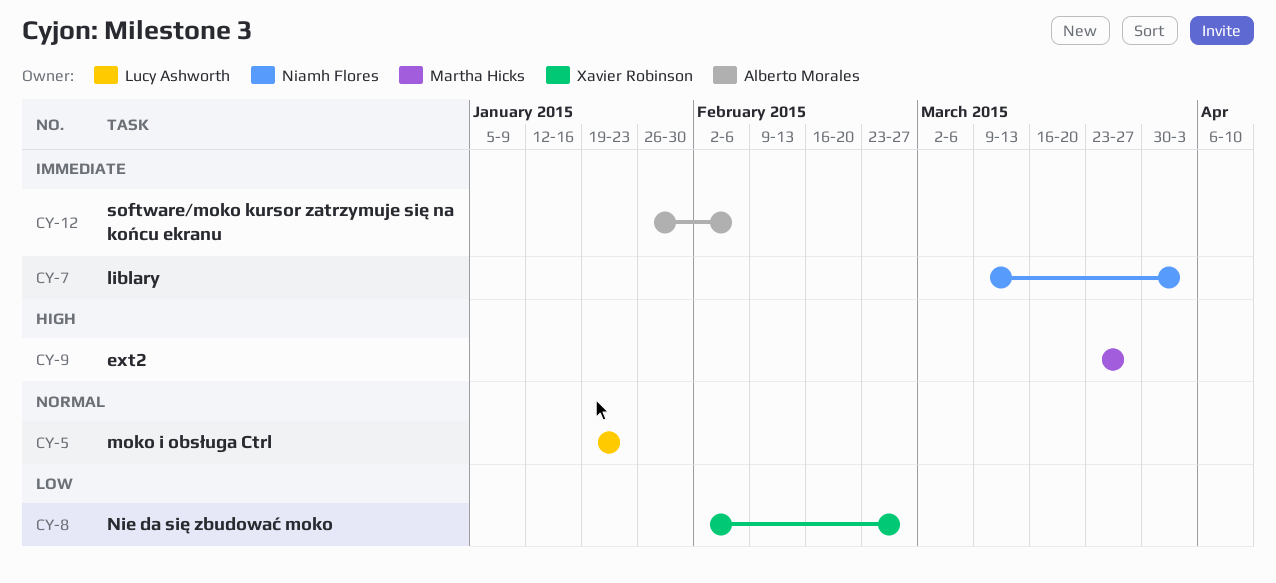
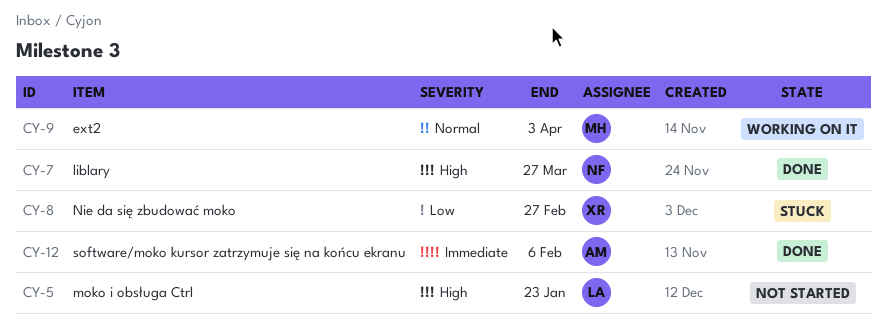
CY-5, priority: Normal -> High
CY-7, priority: Immediate -> High
CY-7, due: Apr 3 -> Mar 27
CY-9, priority: High -> Normal
CY-9, due: Mar 27 -> Apr 3

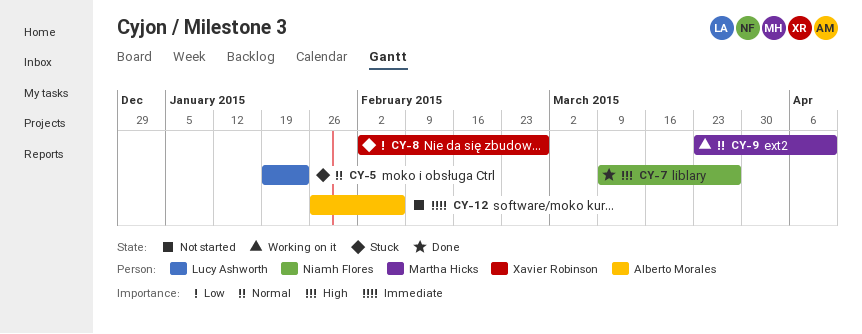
CY-5, status: Not started -> Stuck
CY-5, priority: High -> Normal
CY-9, due: Apr 3 -> Apr 10
CY-12, status: Done -> Not started

